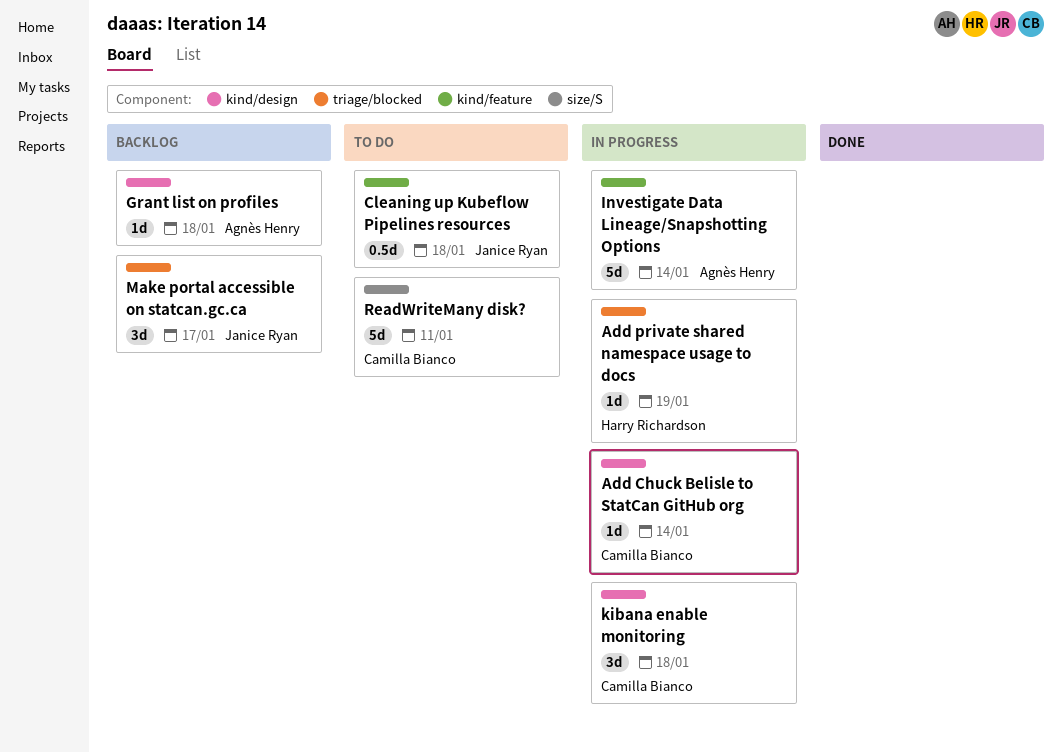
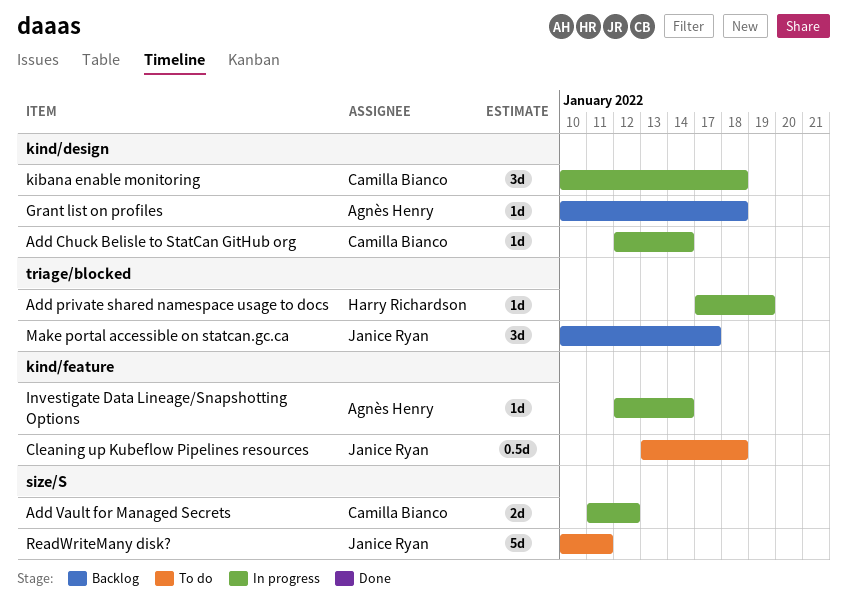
Add Vault for Managed Secrets: none -> present
Investigate Data Lineage/Snapshotting Options, estimate: 5d -> 1d
ReadWriteMany disk?, owner: Camilla Bianco -> Janice Ryan

